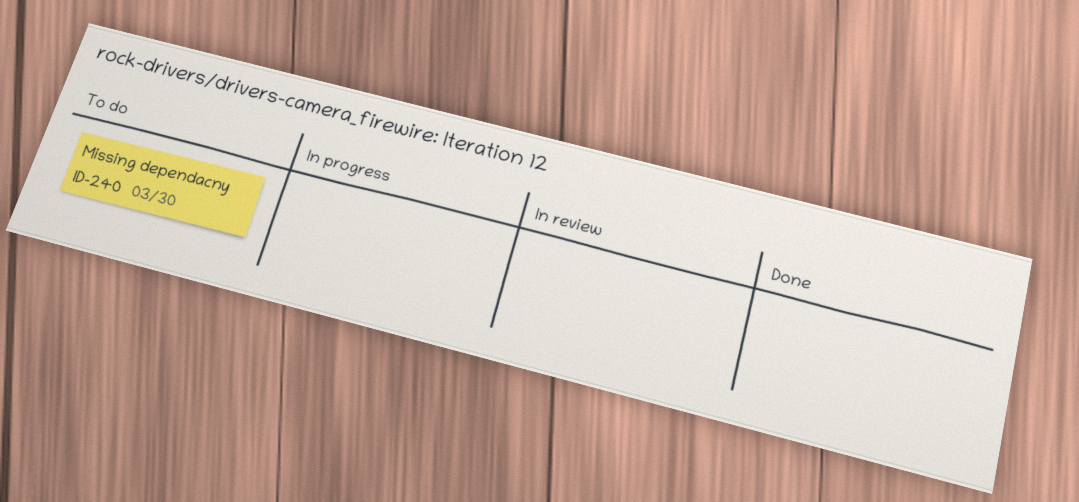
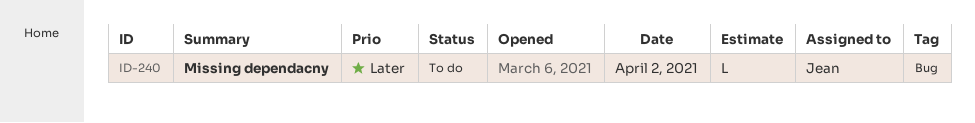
ID-240, day: Mar 30 -> Apr 2

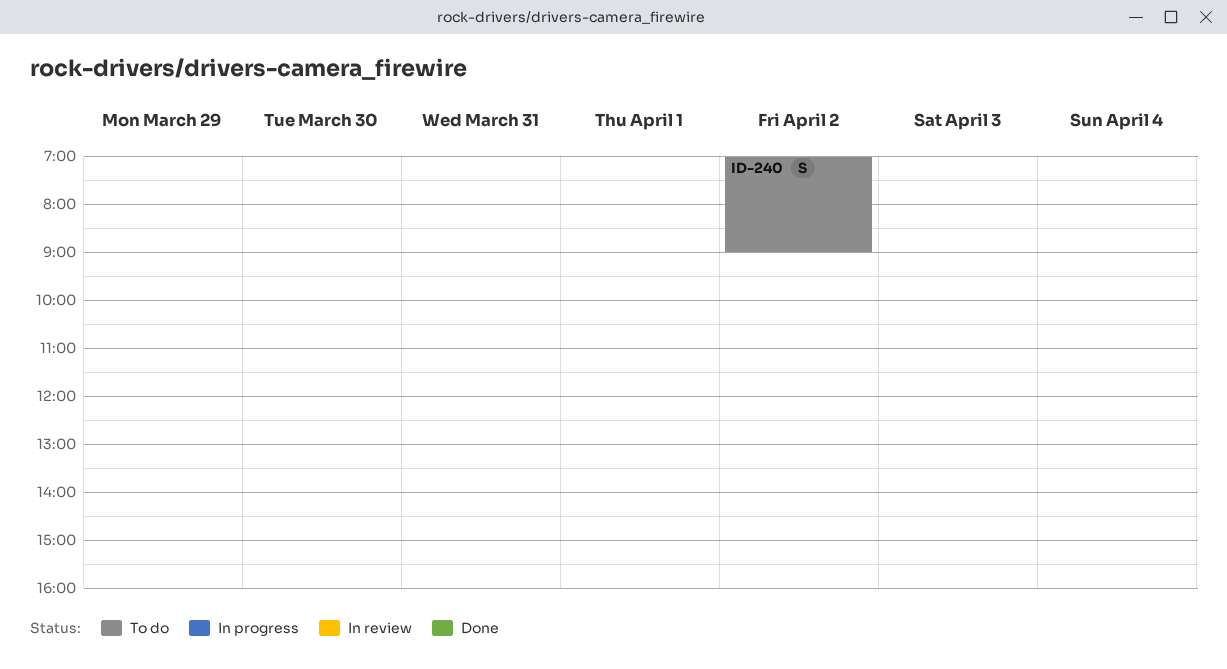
ID-240, estimate: L -> S

